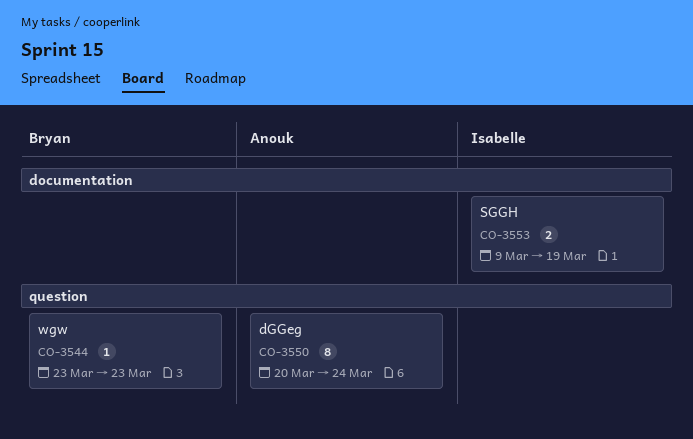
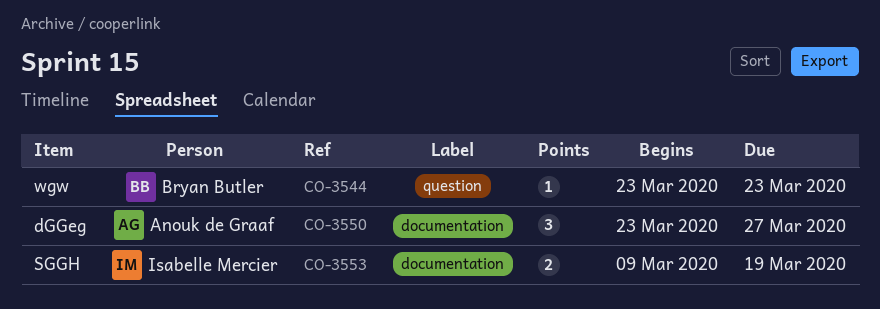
CO-3550, label: question -> documentation
CO-3550, estimate: 8 -> 3
CO-3550, start: Mar 20 -> Mar 23
CO-3550, due: Mar 24 -> Mar 27

